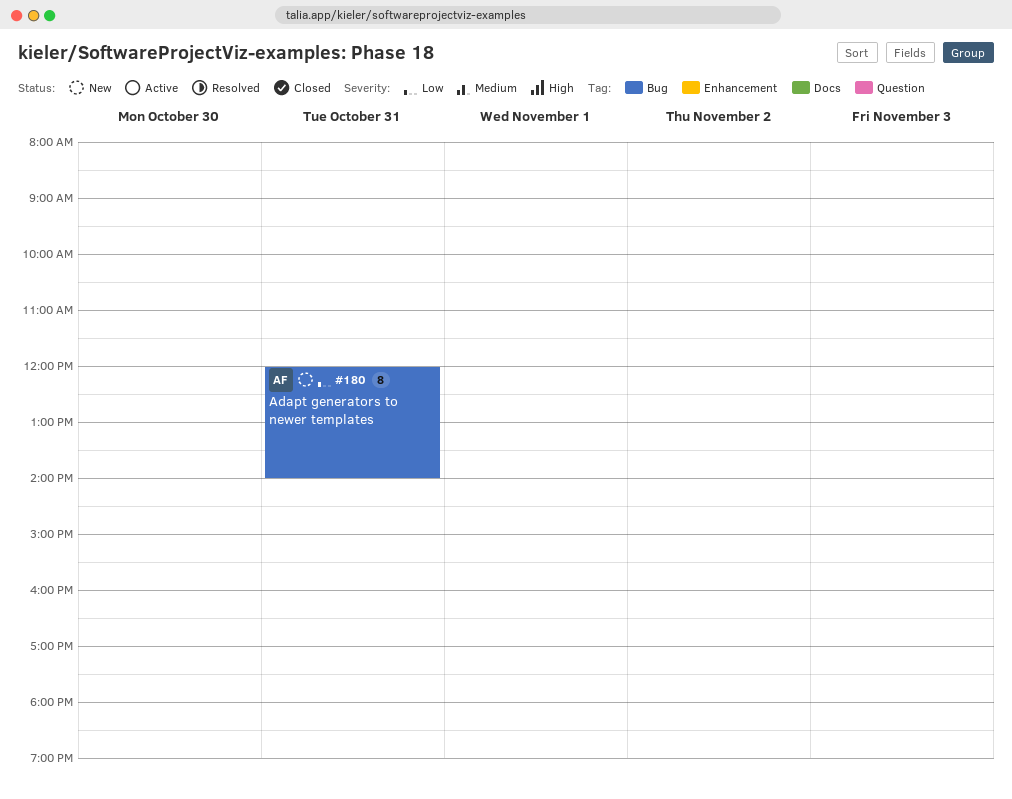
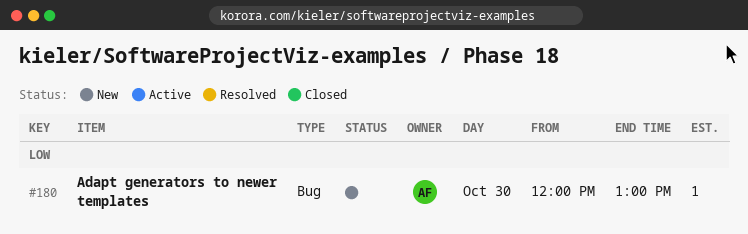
#180, estimate: 8 -> 1
#180, day: Oct 31 -> Oct 30
#180, ends: 14:00 -> 13:00

